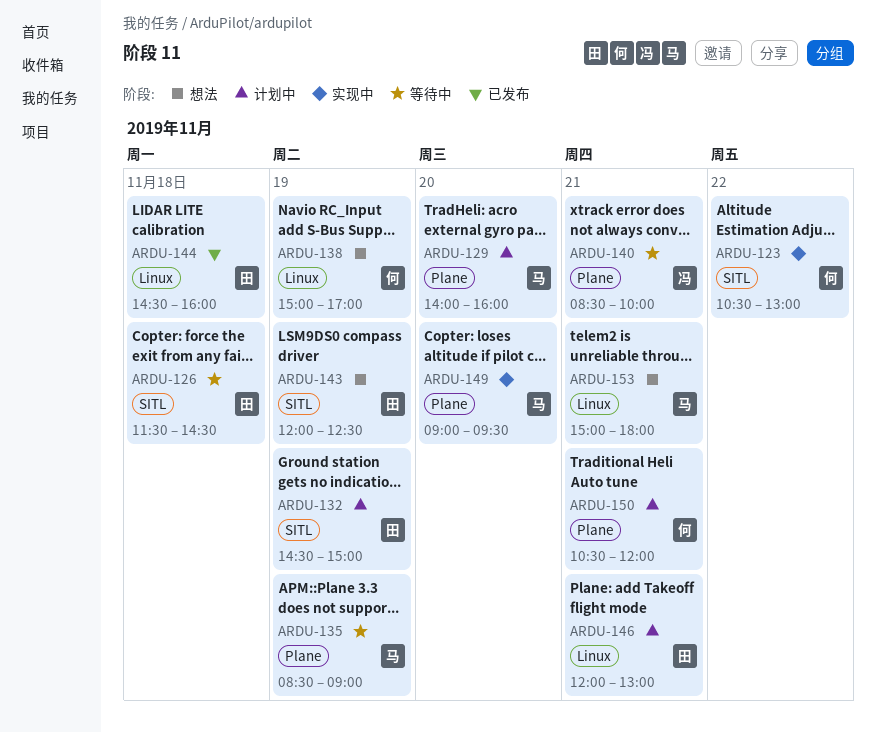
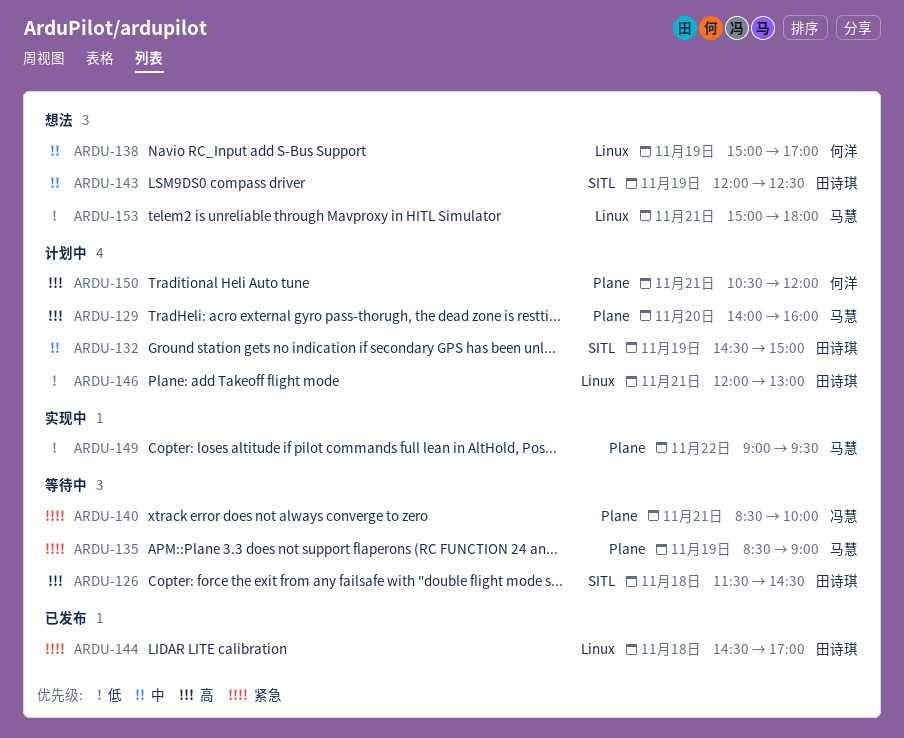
ARDU-123: present -> none
ARDU-144, ends: 16:00 -> 17:00
ARDU-149, day: Nov 20 -> Nov 22

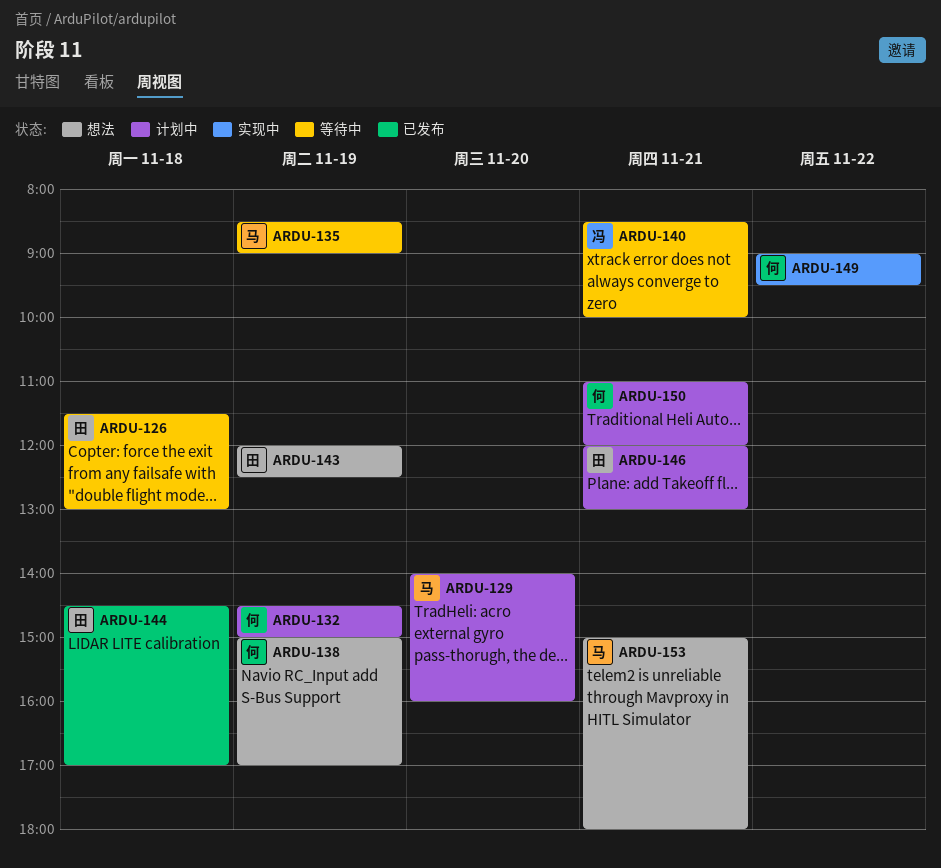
ARDU-126, ends: 14:30 -> 13:00
ARDU-132, owner: 田诗琪 -> 何洋
ARDU-149, owner: 马慧 -> 何洋
ARDU-150, begins: 10:30 -> 11:00

